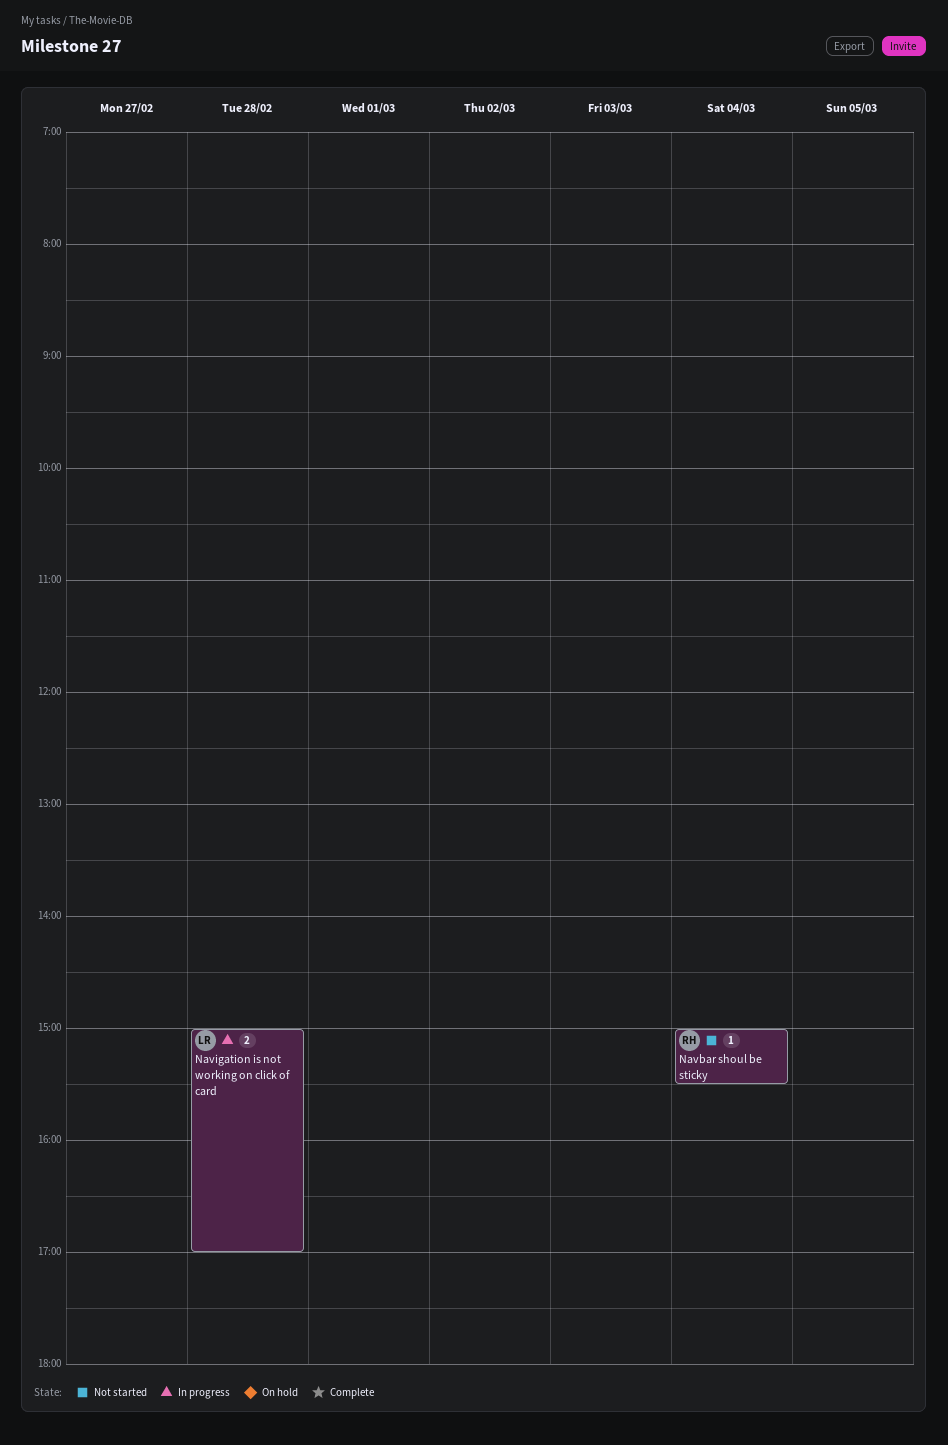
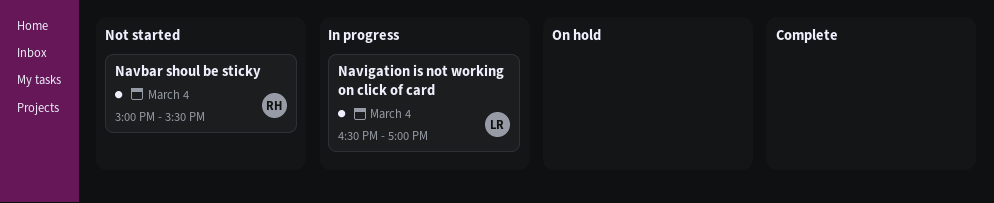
Navigation is not working on click of card, estimate: 2 -> 1
Navigation is not working on click of card, day: Feb 28 -> Mar 4
Navigation is not working on click of card, begins: 15:00 -> 16:30

